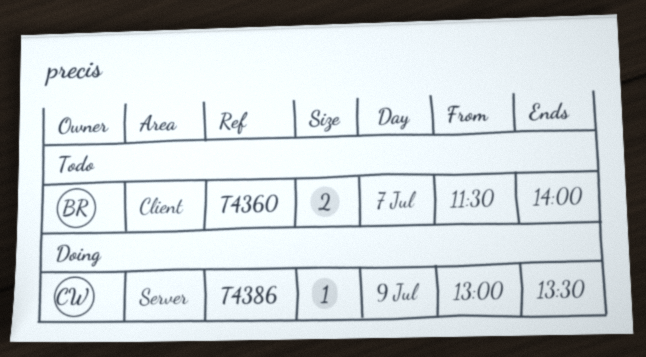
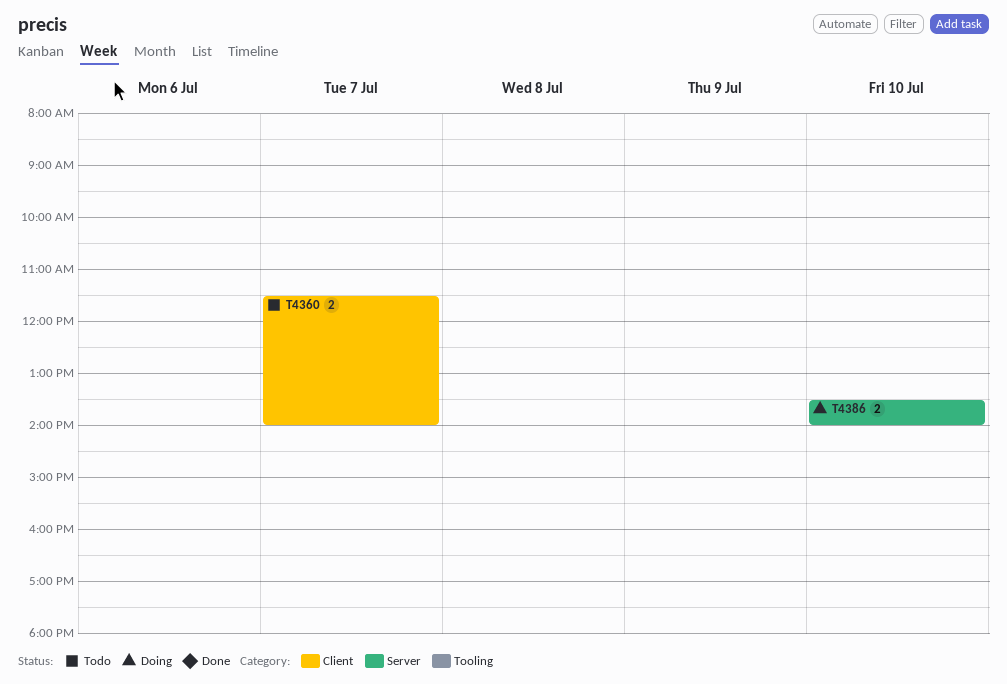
T4386, estimate: 1 -> 2
T4386, day: Jul 9 -> Jul 10
T4386, begins: 13:00 -> 13:30
T4386, ends: 13:30 -> 14:00

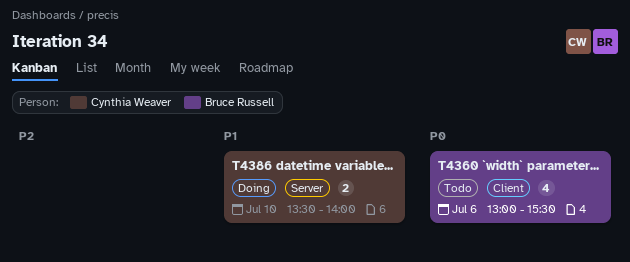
T4360, estimate: 2 -> 4
T4360, day: Jul 7 -> Jul 6
T4360, begins: 11:30 -> 13:00
T4360, ends: 14:00 -> 15:30

